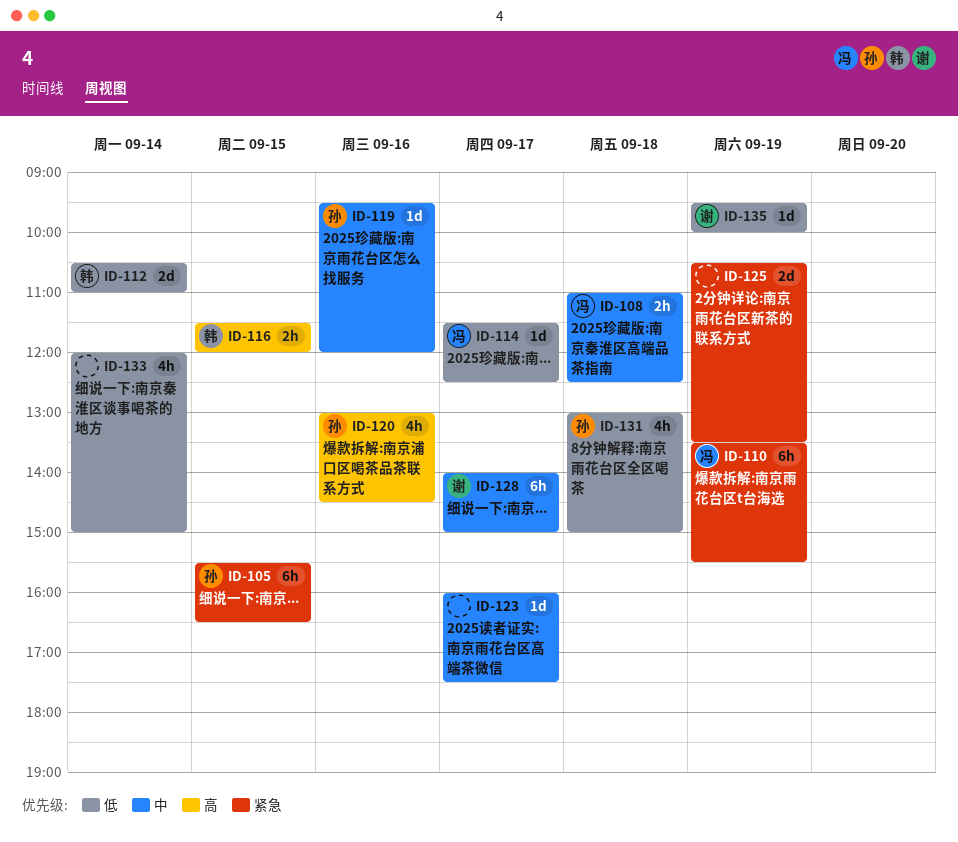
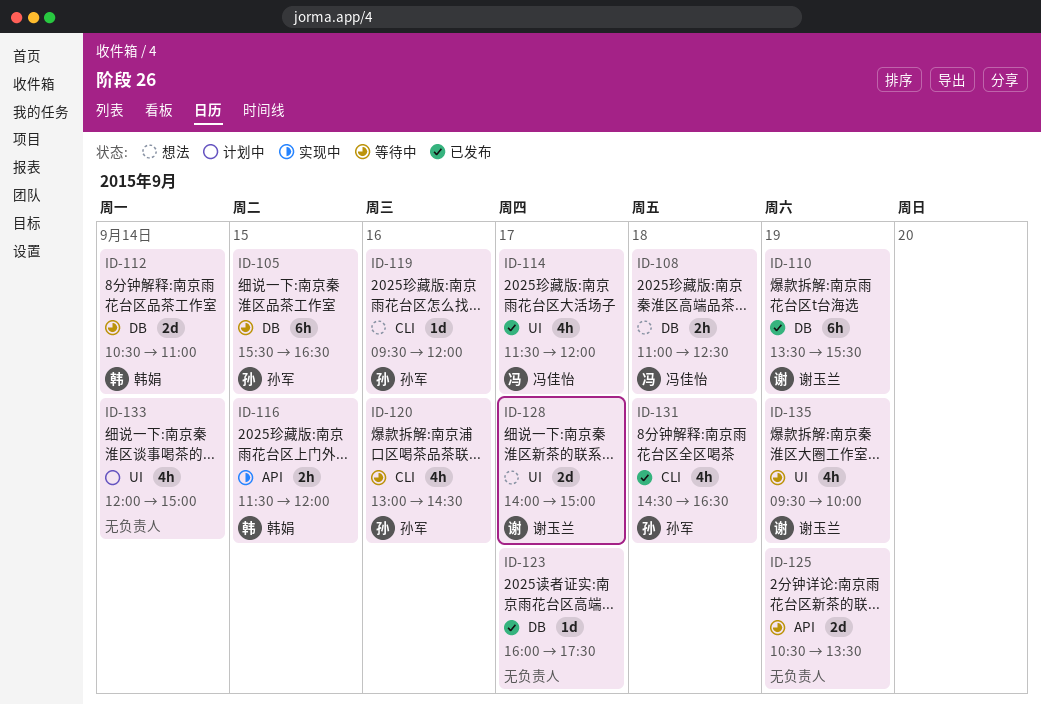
ID-110, owner: 冯佳怡 -> 谢玉兰
ID-114, estimate: 1d -> 4h
ID-114, ends: 12:30 -> 12:00
ID-128, estimate: 6h -> 2d
ID-131, begins: 13:00 -> 14:30
ID-131, ends: 15:00 -> 16:30
ID-135, estimate: 1d -> 4h

